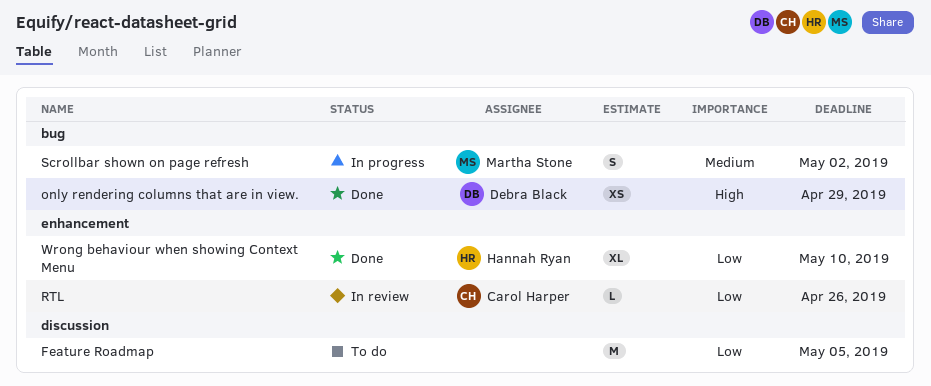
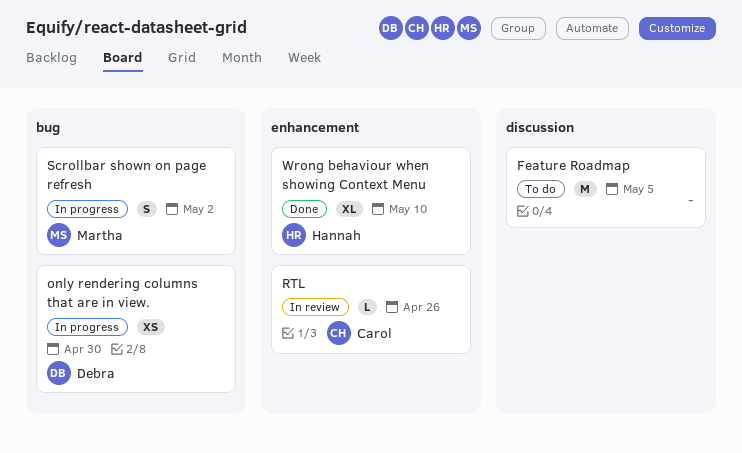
only rendering columns that are in view., status: Done -> In progress
only rendering columns that are in view., due: Apr 29 -> Apr 30

